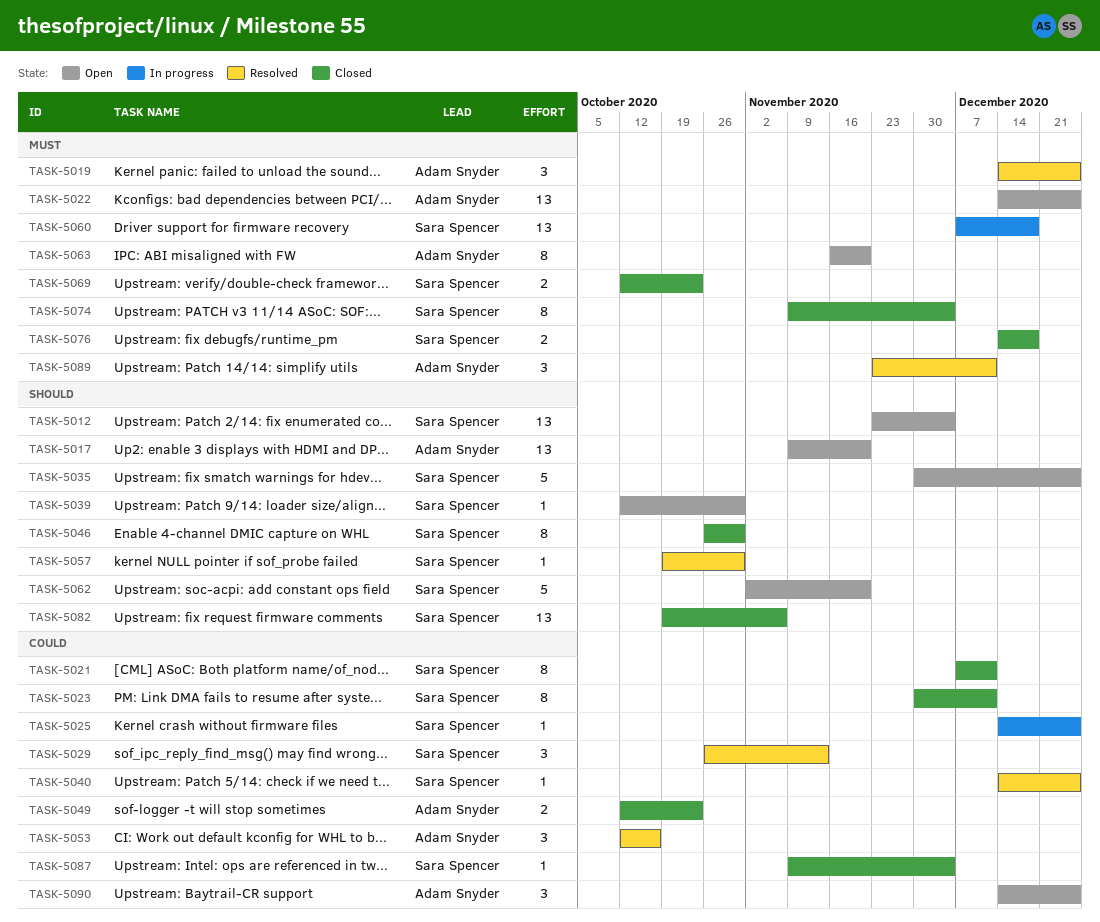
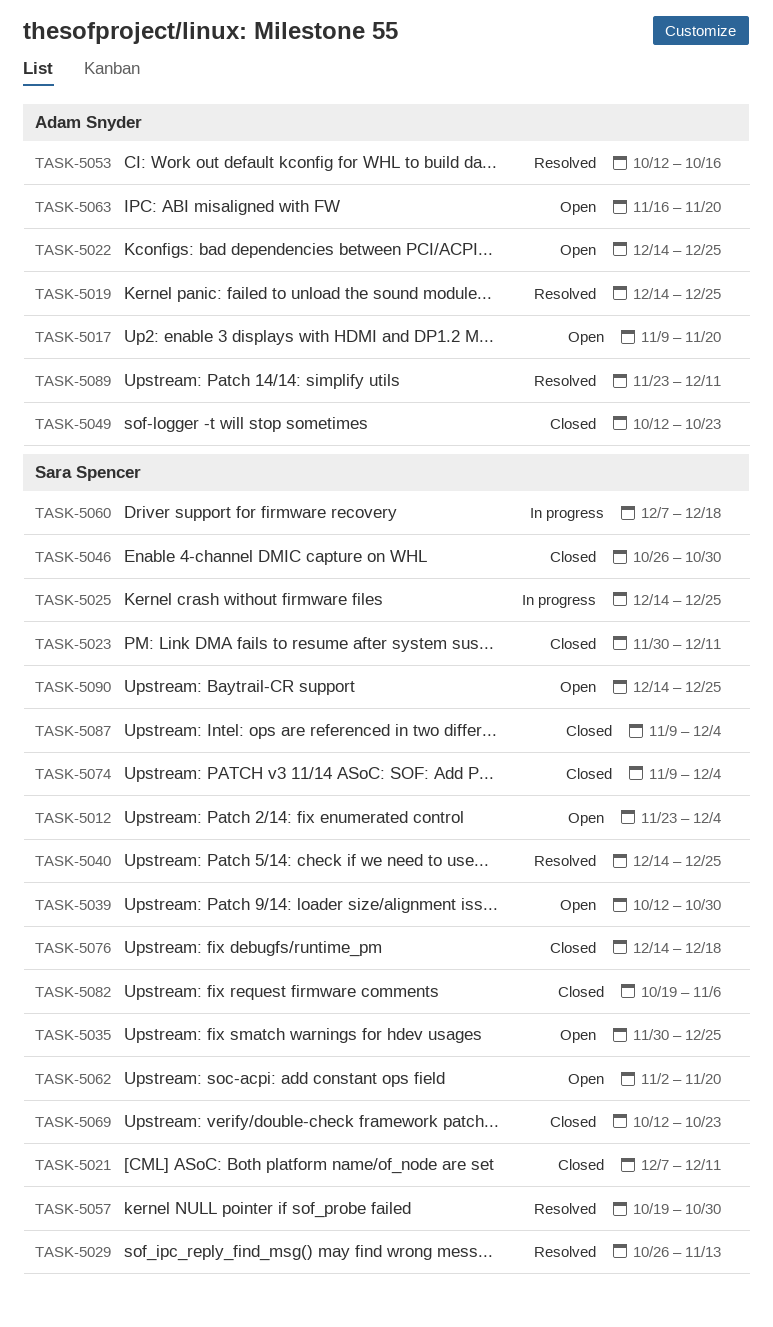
TASK-5090, owner: Adam Snyder -> Sara Spencer

